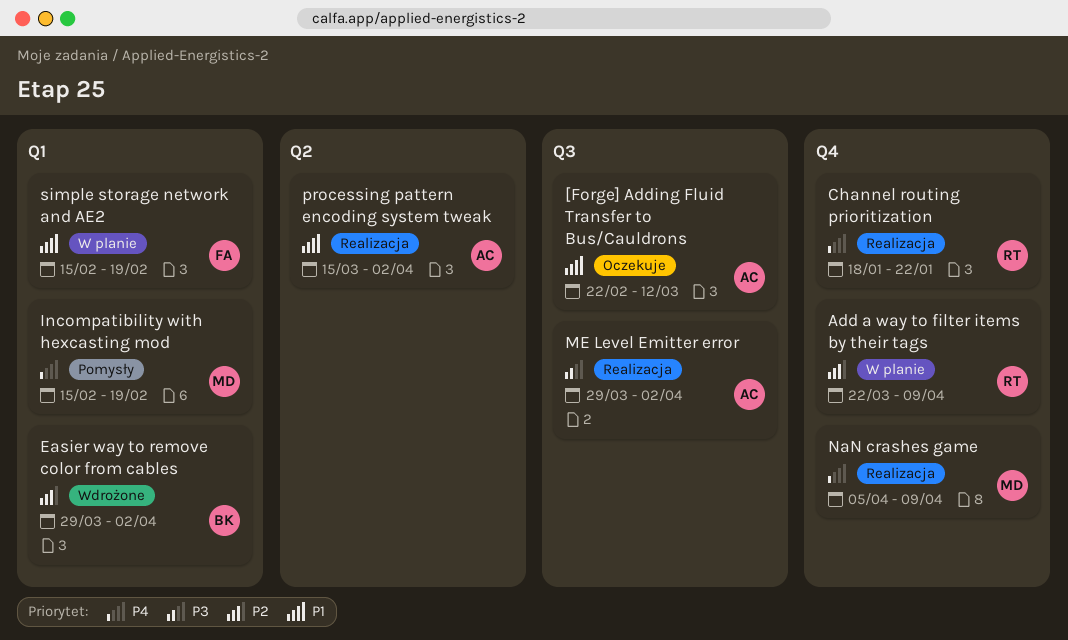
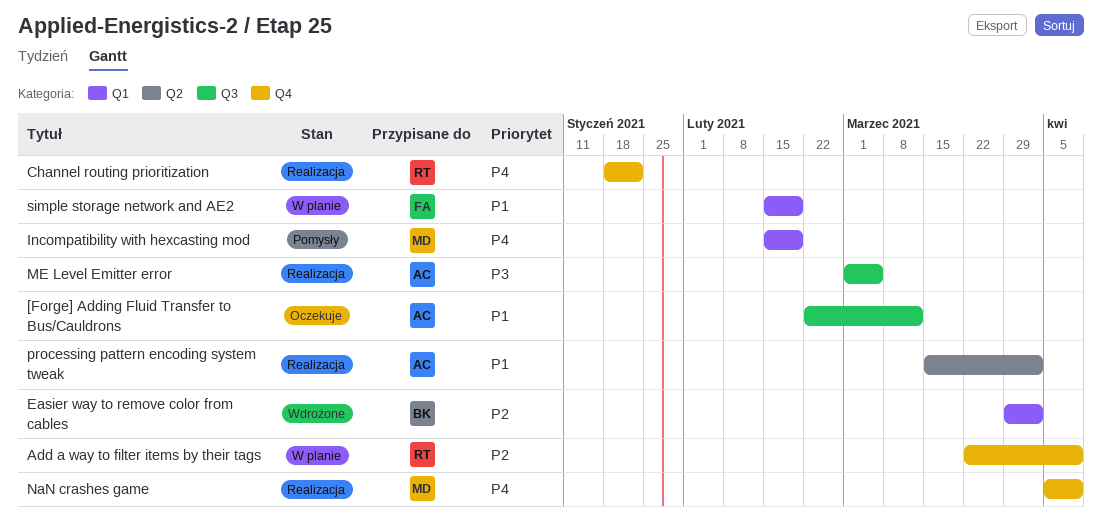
ME Level Emitter error, start: Mar 29 -> Mar 1
ME Level Emitter error, due: Apr 2 -> Mar 5

